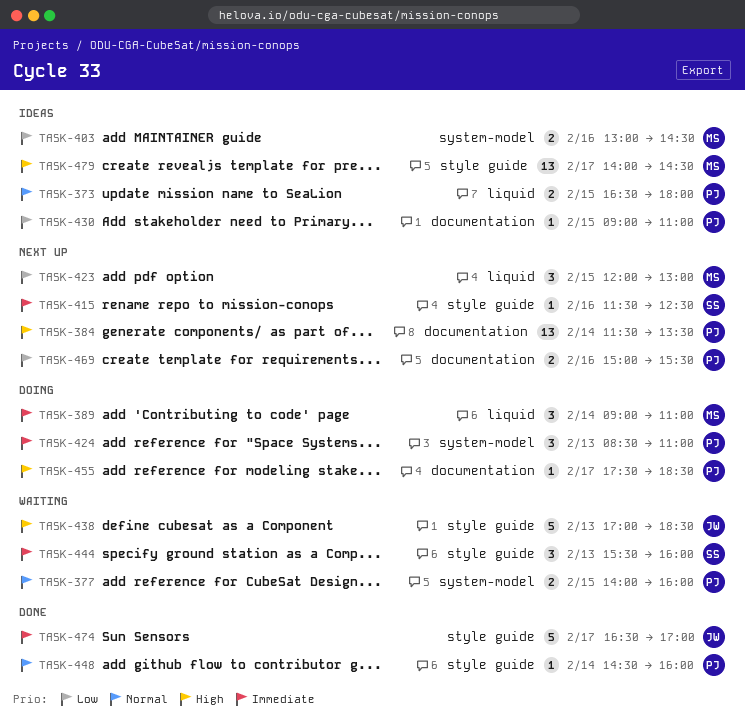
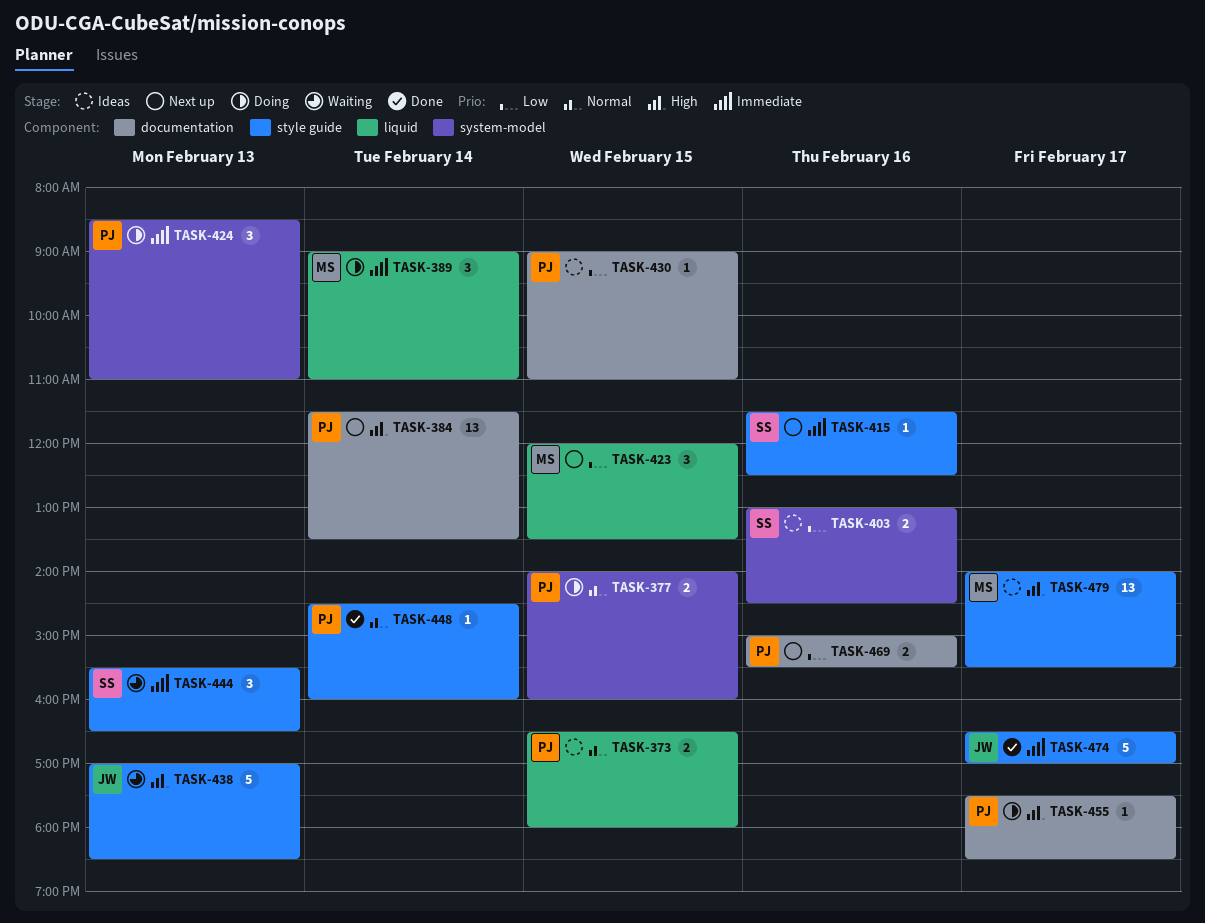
TASK-377, status: Waiting -> Doing
TASK-403, owner: MS -> SS
TASK-423, ends: 13:00 -> 13:30
TASK-444, ends: 16:00 -> 16:30
TASK-479, ends: 14:30 -> 15:30

